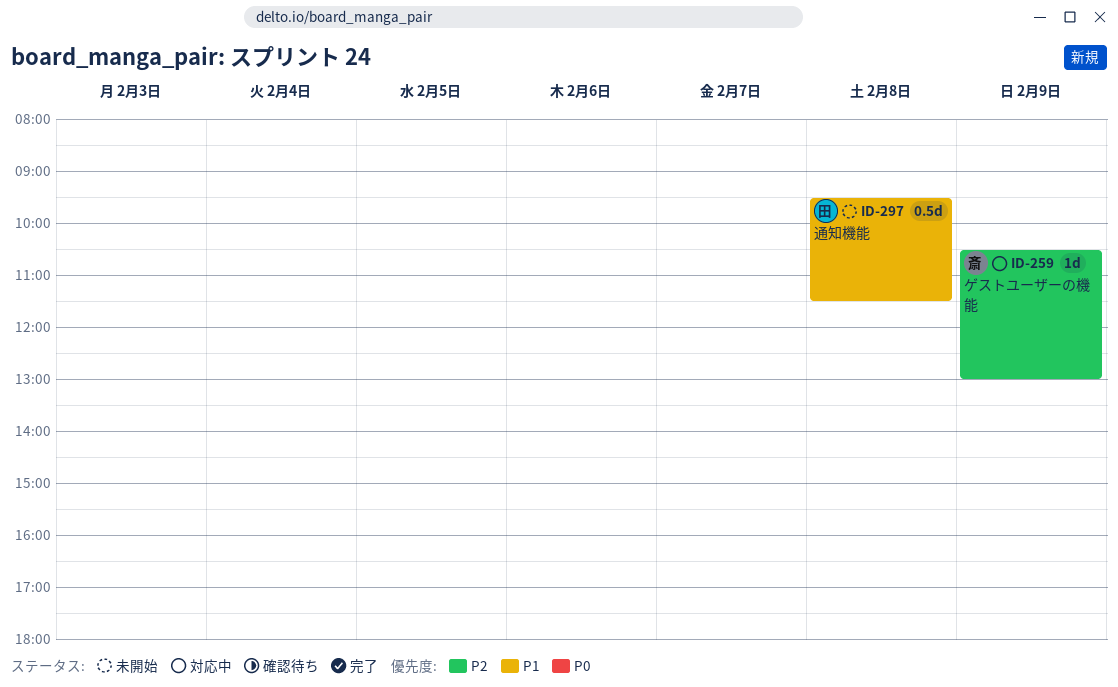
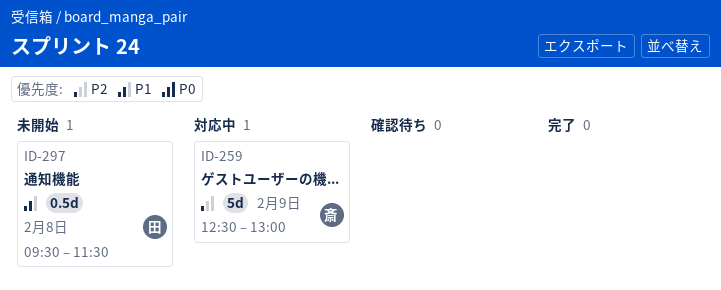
ID-259, estimate: 1d -> 5d
ID-259, begins: 10:30 -> 12:30

